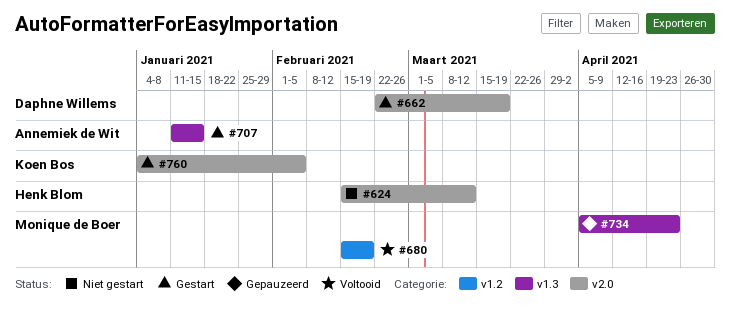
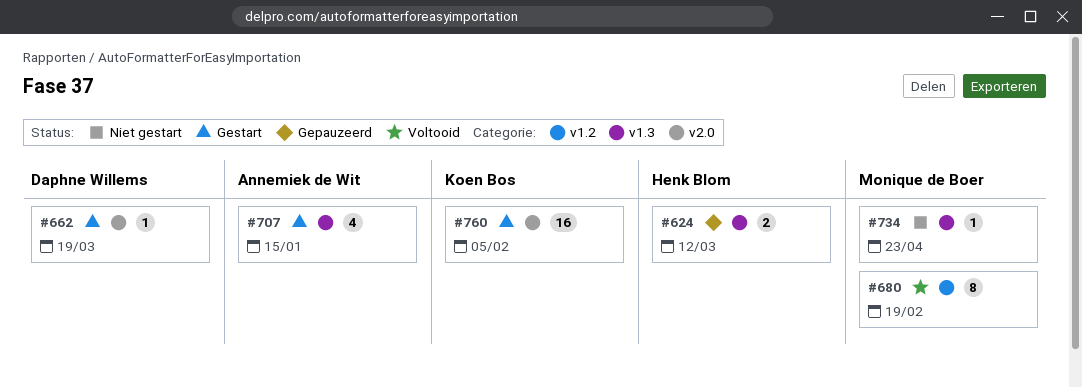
#624, status: Niet gestart -> Gepauzeerd
#624, label: v2.0 -> v1.3
#734, status: Gepauzeerd -> Niet gestart

